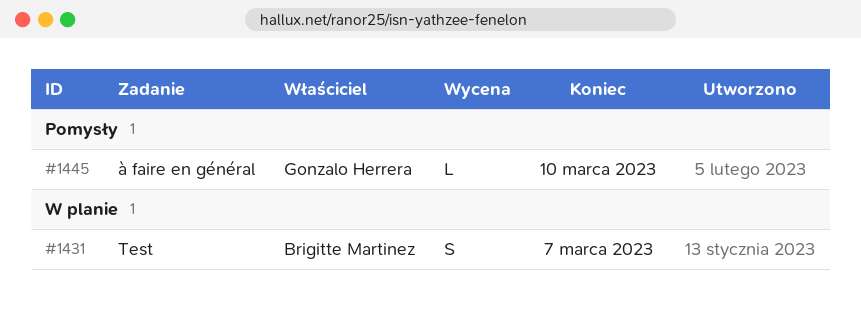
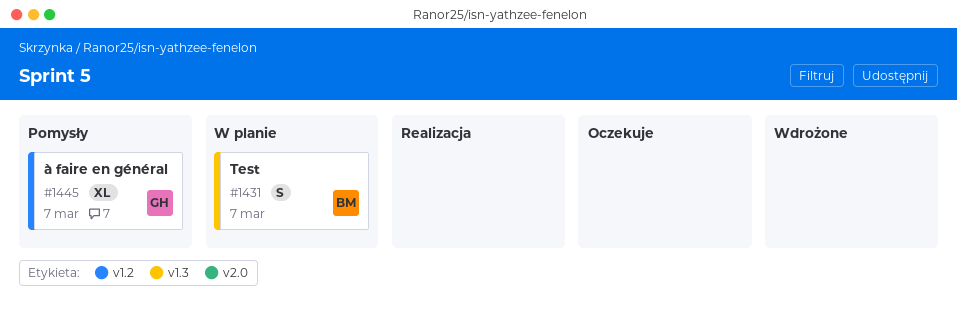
#1445, estimate: L -> XL
#1445, due: Mar 10 -> Mar 7

